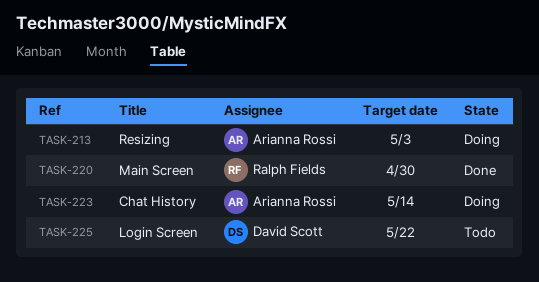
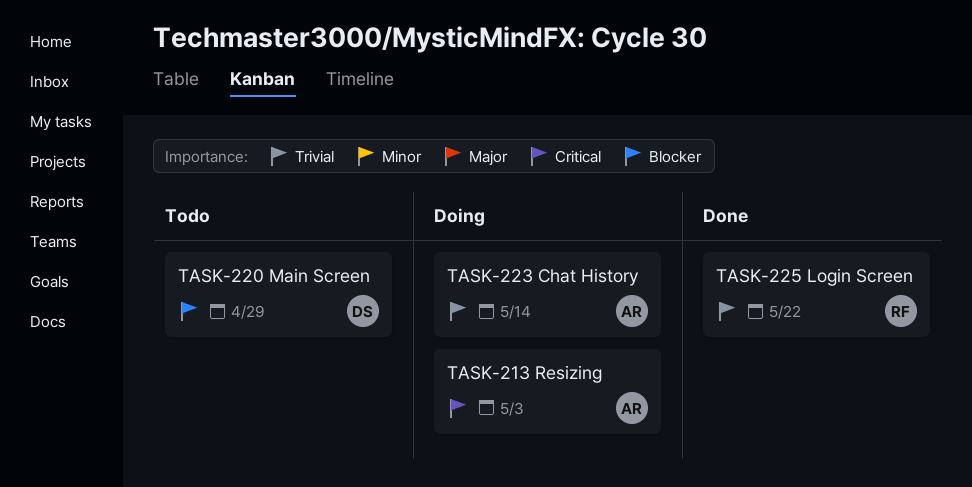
TASK-220, status: Done -> Todo
TASK-220, owner: Ralph Fields -> David Scott
TASK-220, due: Apr 30 -> Apr 29
TASK-225, status: Todo -> Done
TASK-225, owner: David Scott -> Ralph Fields

